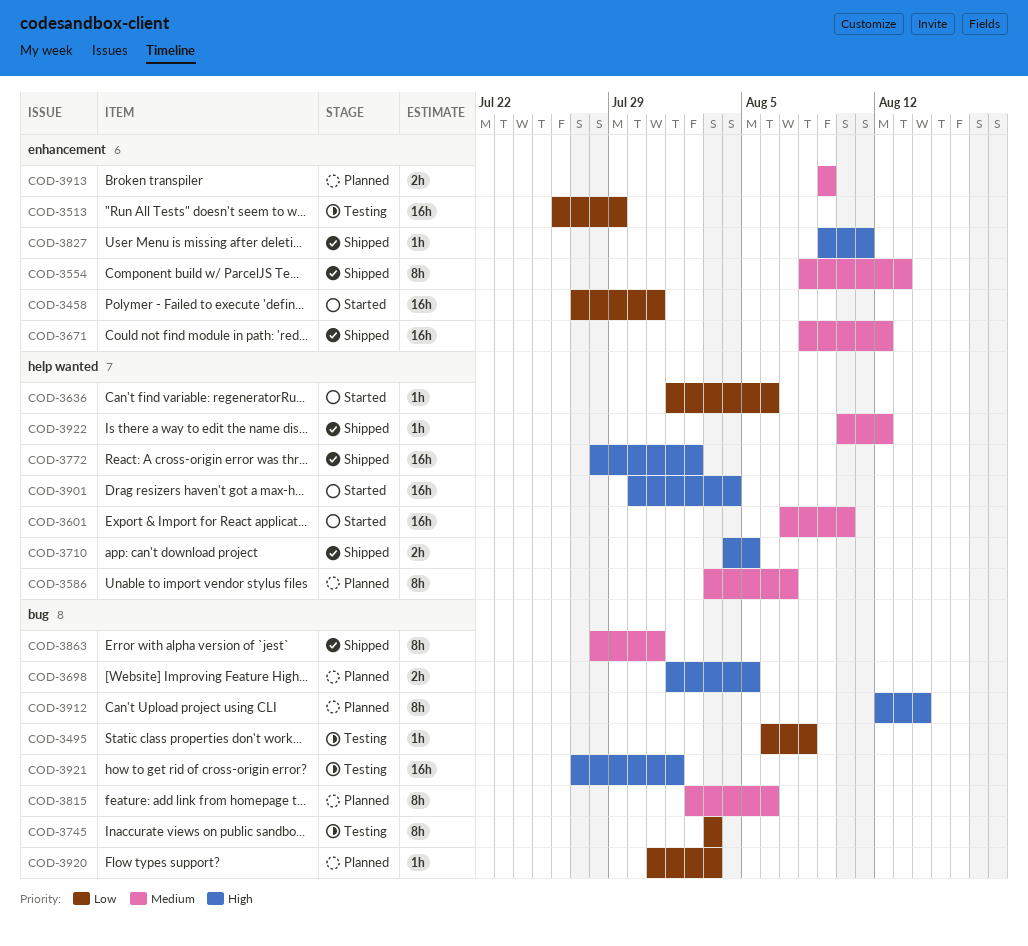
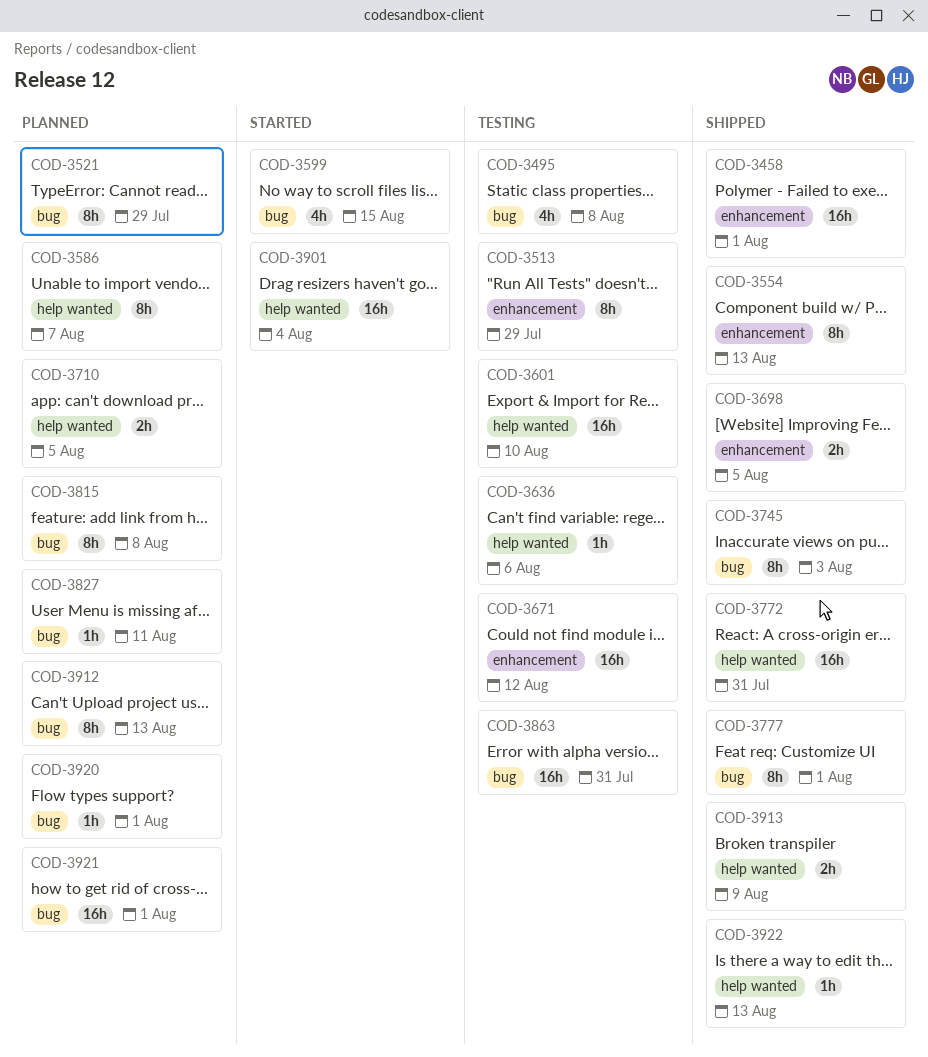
COD-3458, status: Started -> Shipped
COD-3458, due: Jul 31 -> Aug 1
COD-3495, estimate: 1h -> 4h
COD-3513, estimate: 16h -> 8h
COD-3521: none -> present
COD-3599: none -> present
COD-3601, status: Started -> Testing
COD-3636, status: Started -> Testing
COD-3671, status: Shipped -> Testing
COD-3698, status: Planned -> Shipped
COD-3698, label: bug -> enhancement
COD-3710, status: Shipped -> Planned
COD-3745, status: Testing -> Shipped
COD-3772, due: Aug 2 -> Jul 31
COD-3777: none -> present
COD-3815, due: Aug 6 -> Aug 8
COD-3827, status: Shipped -> Planned
COD-3827, label: enhancement -> bug
COD-3863, status: Shipped -> Testing
COD-3863, estimate: 8h -> 16h
COD-3912, due: Aug 14 -> Aug 13
COD-3913, status: Planned -> Shipped
COD-3913, label: enhancement -> help wanted
COD-3920, due: Aug 3 -> Aug 1
COD-3921, status: Testing -> Planned
COD-3922, due: Aug 12 -> Aug 13

